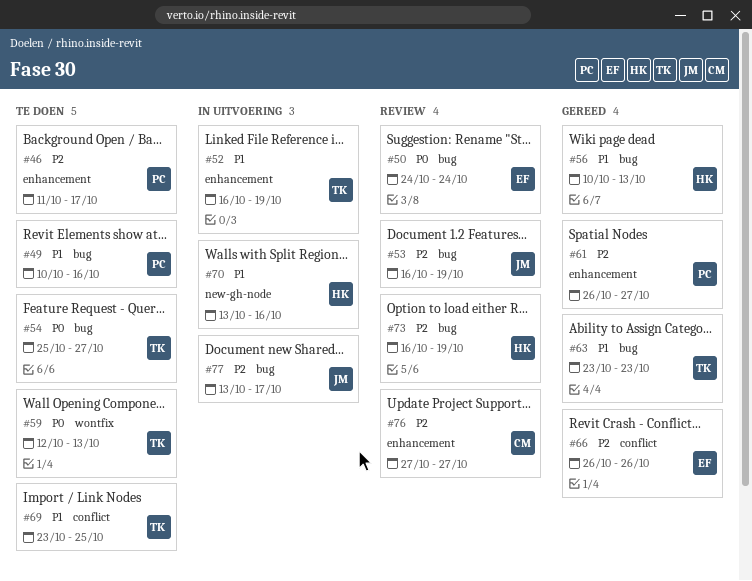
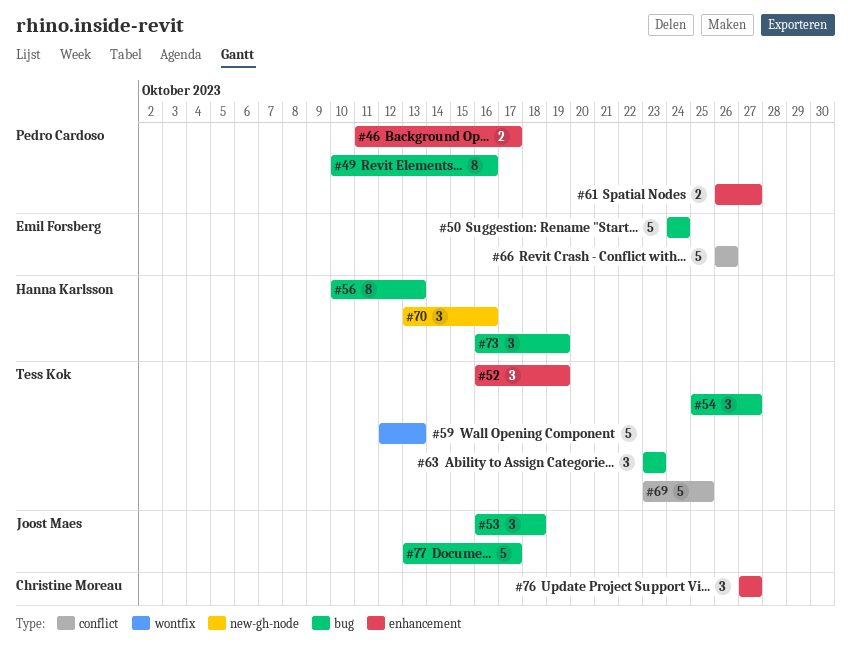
#53, due: Oct 19 -> Oct 18

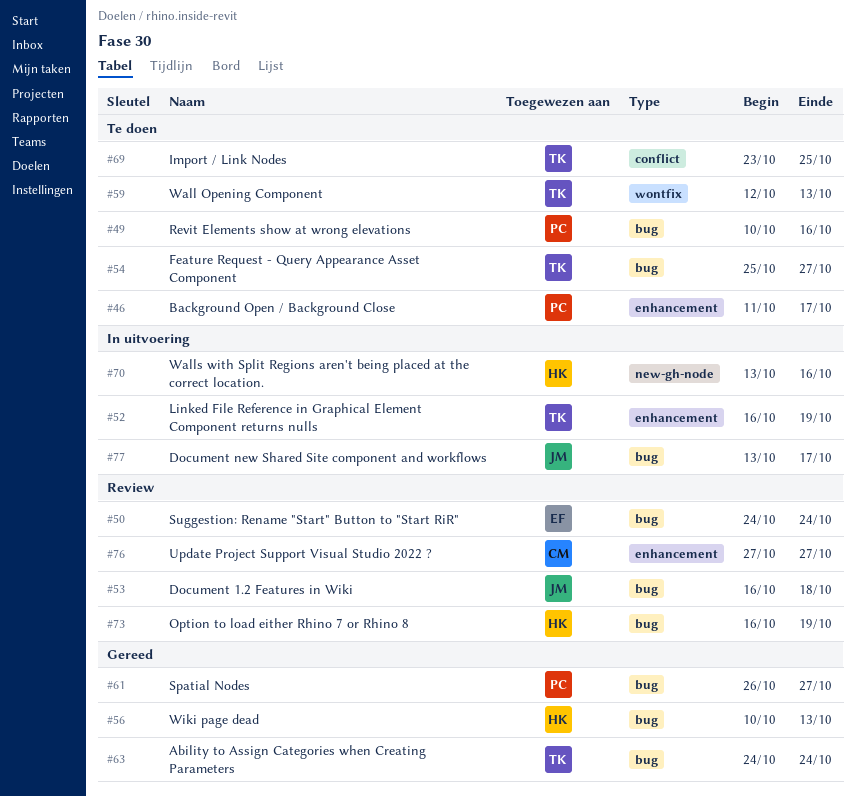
#61, label: enhancement -> bug
#63, start: Oct 23 -> Oct 24
#63, due: Oct 23 -> Oct 24
#66: present -> none

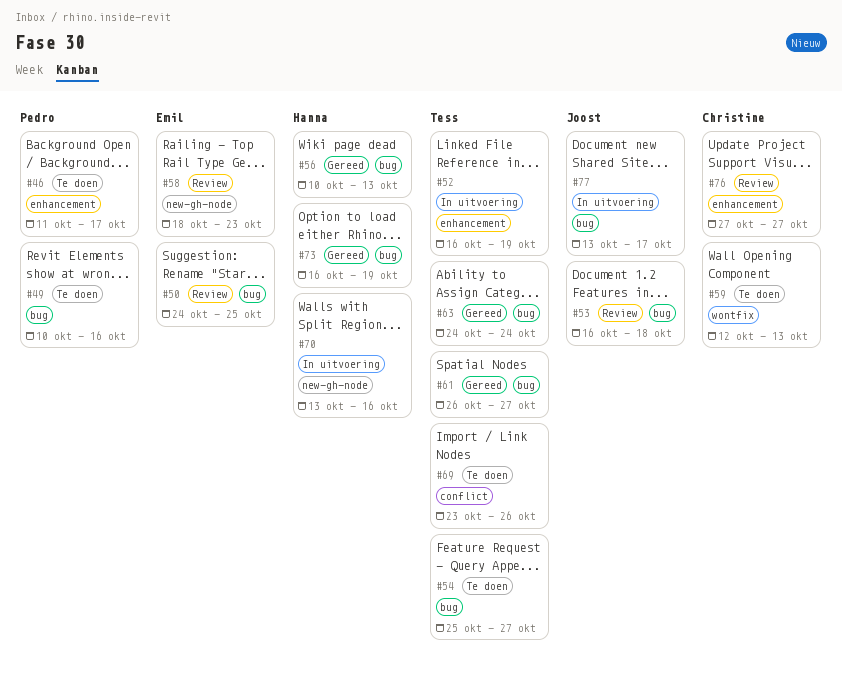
#50, due: Oct 24 -> Oct 25
#58: none -> present
#59, owner: Tess -> Christine
#61, owner: Pedro -> Tess
#69, due: Oct 25 -> Oct 26
#73, status: Review -> Gereed

